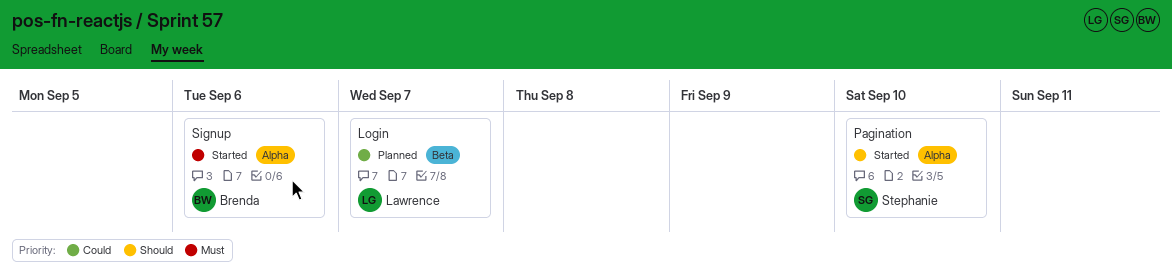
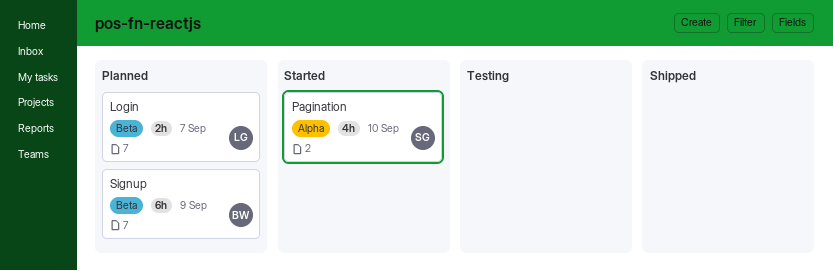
Signup, status: Started -> Planned
Signup, label: Alpha -> Beta
Signup, due: Sep 6 -> Sep 9

